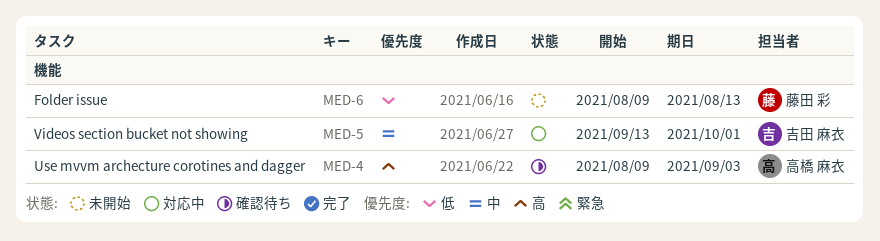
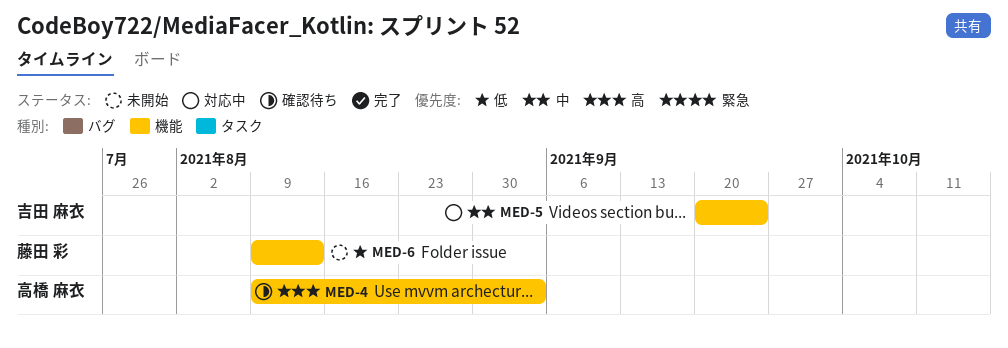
MED-5, start: Sep 13 -> Sep 20
MED-5, due: Oct 1 -> Sep 24

